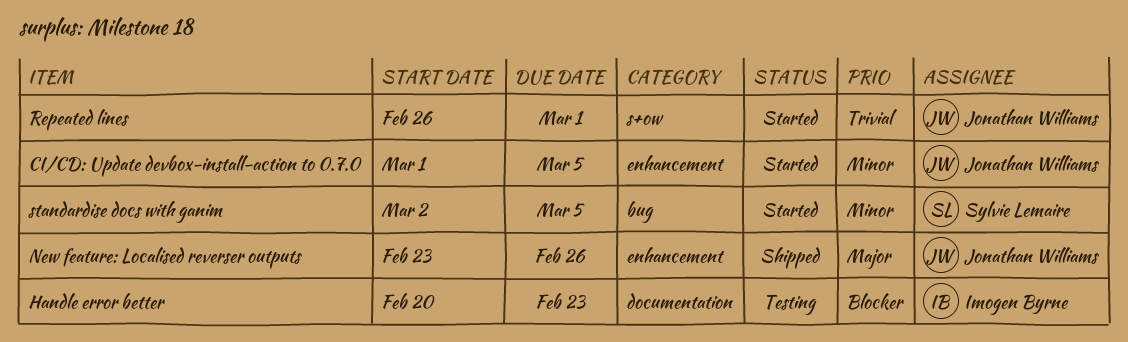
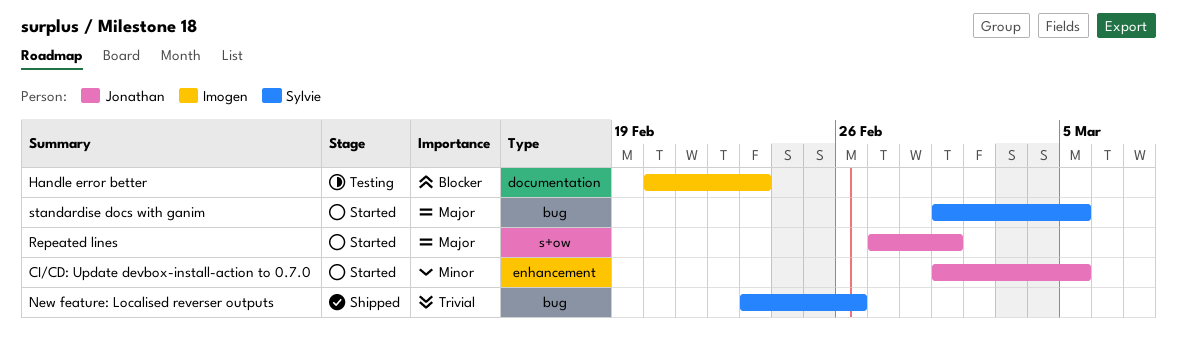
New feature: Localised reverser outputs, owner: Jonathan Williams -> Sylvie Lemaire
New feature: Localised reverser outputs, priority: Major -> Trivial
New feature: Localised reverser outputs, label: enhancement -> bug
Repeated lines, priority: Trivial -> Major
Repeated lines, start: Feb 26 -> Feb 27
standardise docs with ganim, priority: Minor -> Major
standardise docs with ganim, start: Mar 2 -> Mar 1

